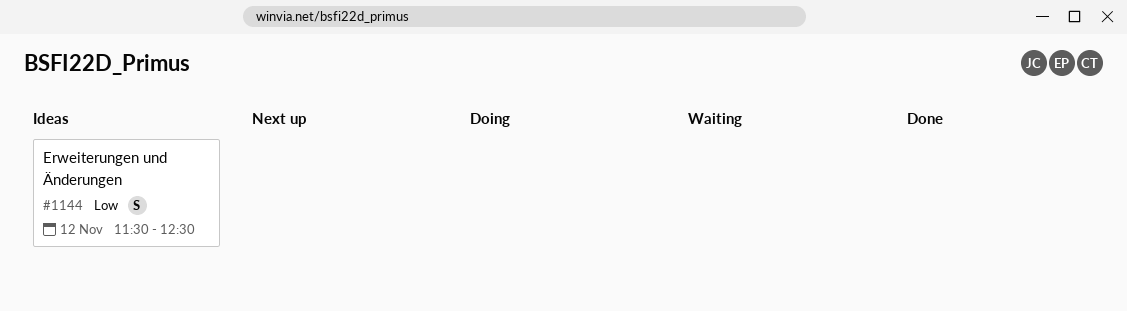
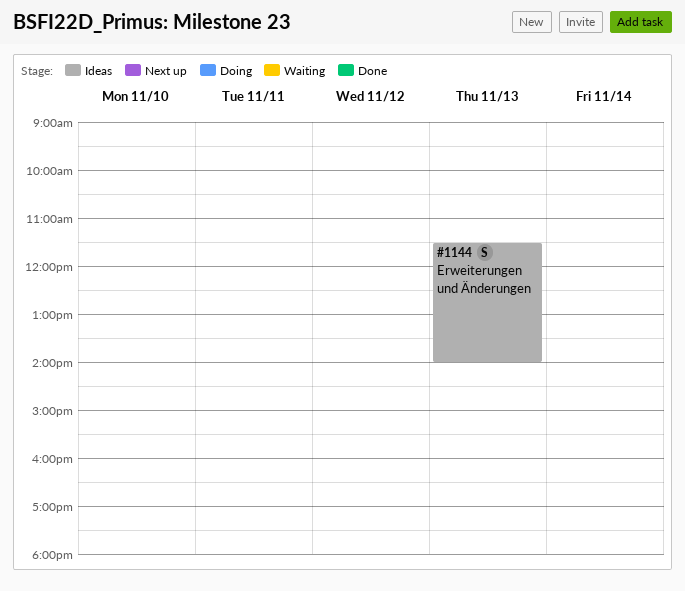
#1144, day: Nov 12 -> Nov 13
#1144, ends: 12:30 -> 14:00

